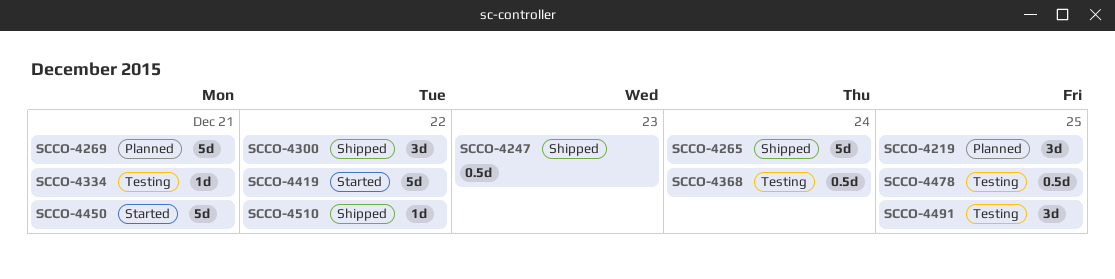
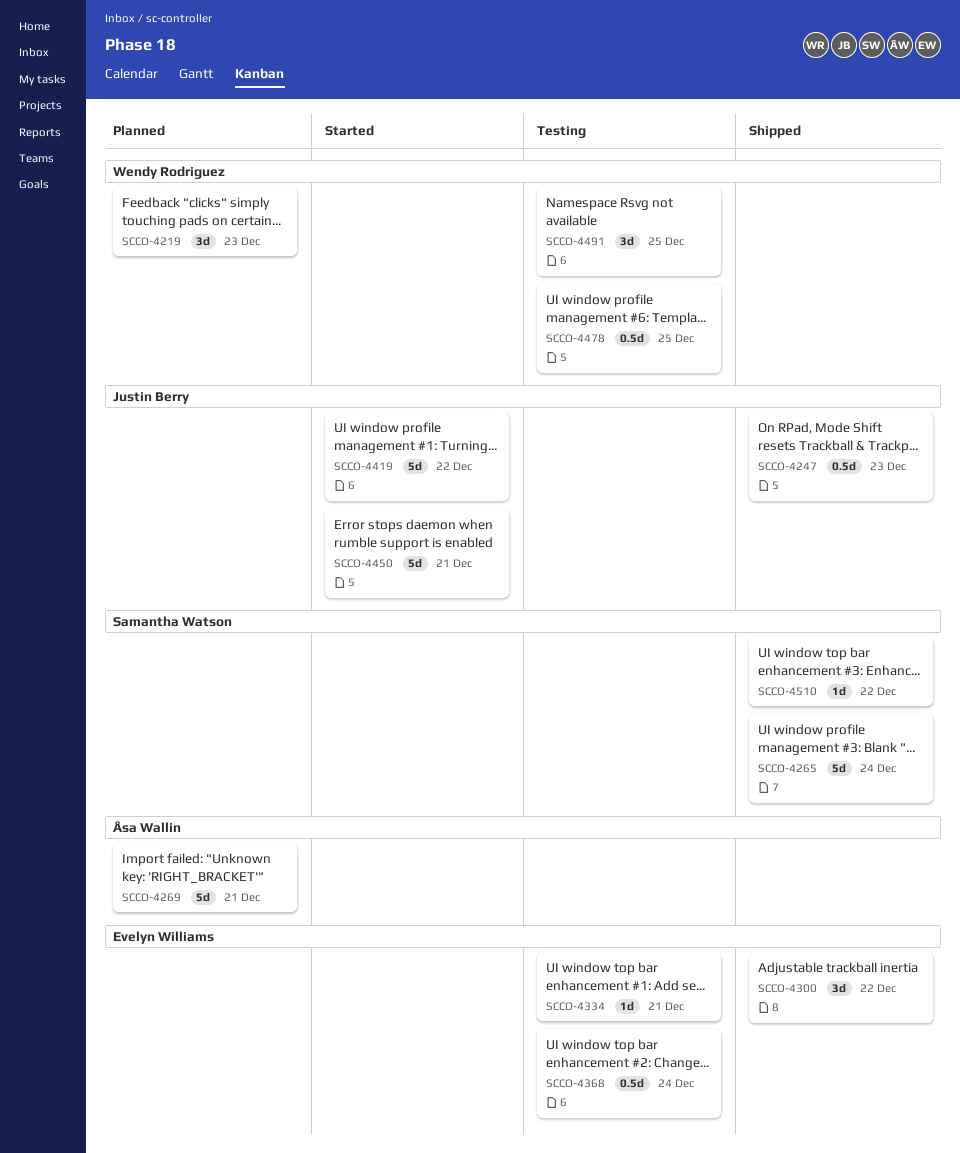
SCCO-4219, due: Dec 25 -> Dec 23

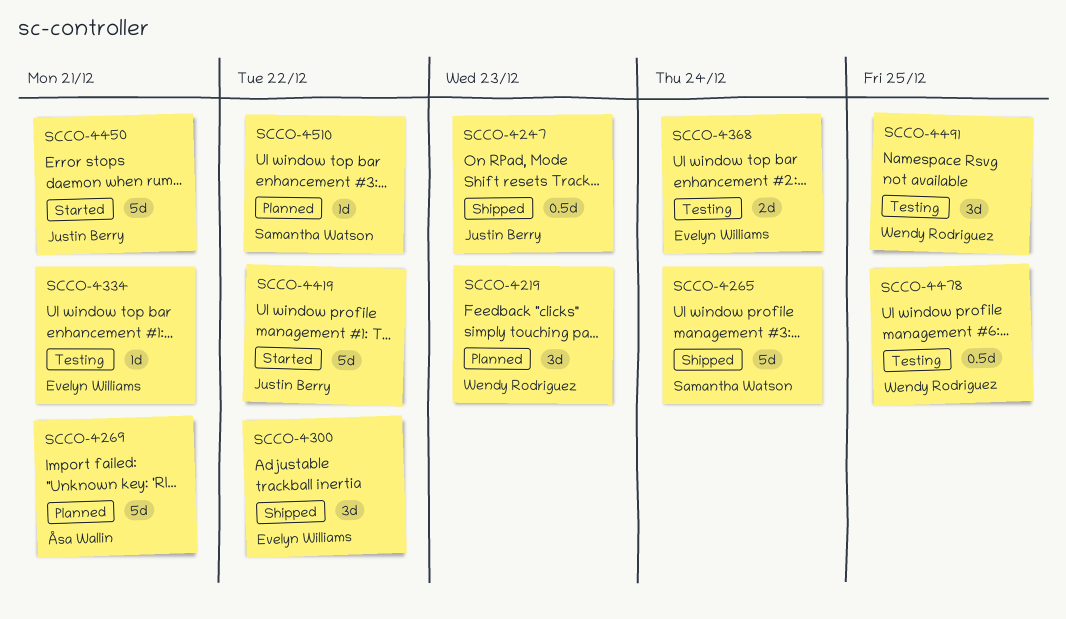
SCCO-4368, estimate: 0.5d -> 2d
SCCO-4510, status: Shipped -> Planned

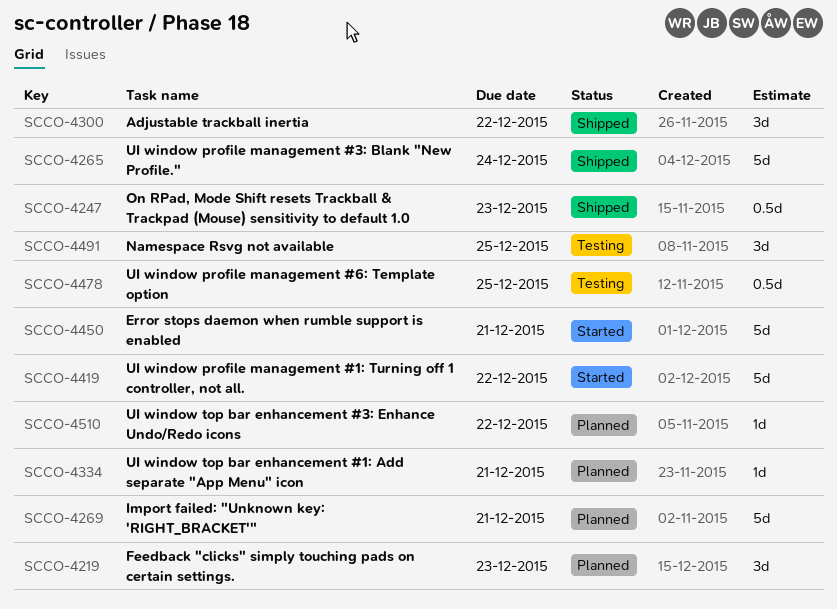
SCCO-4334, status: Testing -> Planned
SCCO-4368: present -> none

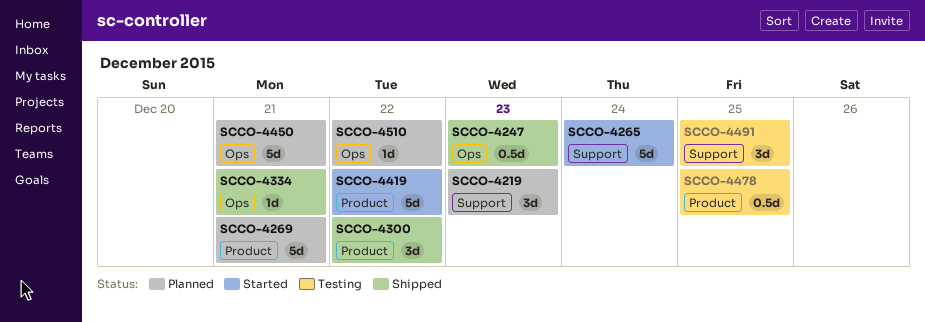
SCCO-4265, status: Shipped -> Started
SCCO-4334, status: Planned -> Shipped
SCCO-4450, status: Started -> Planned

